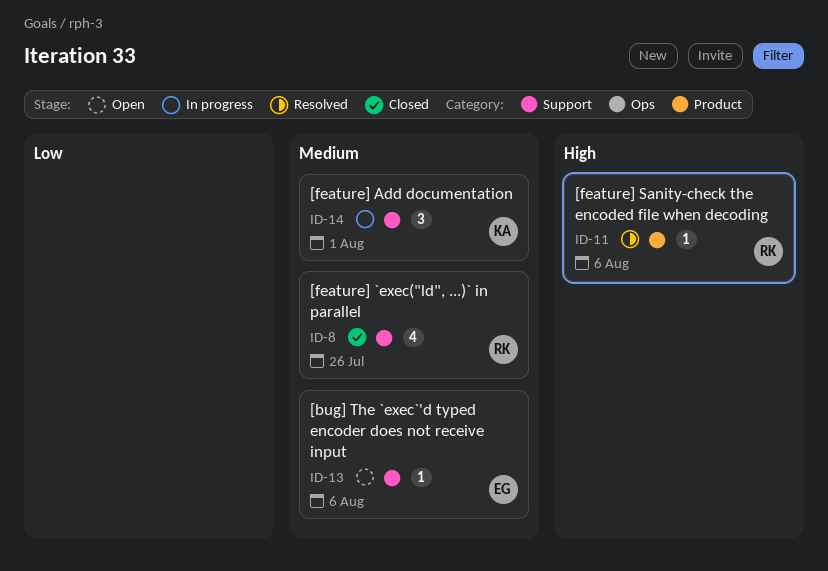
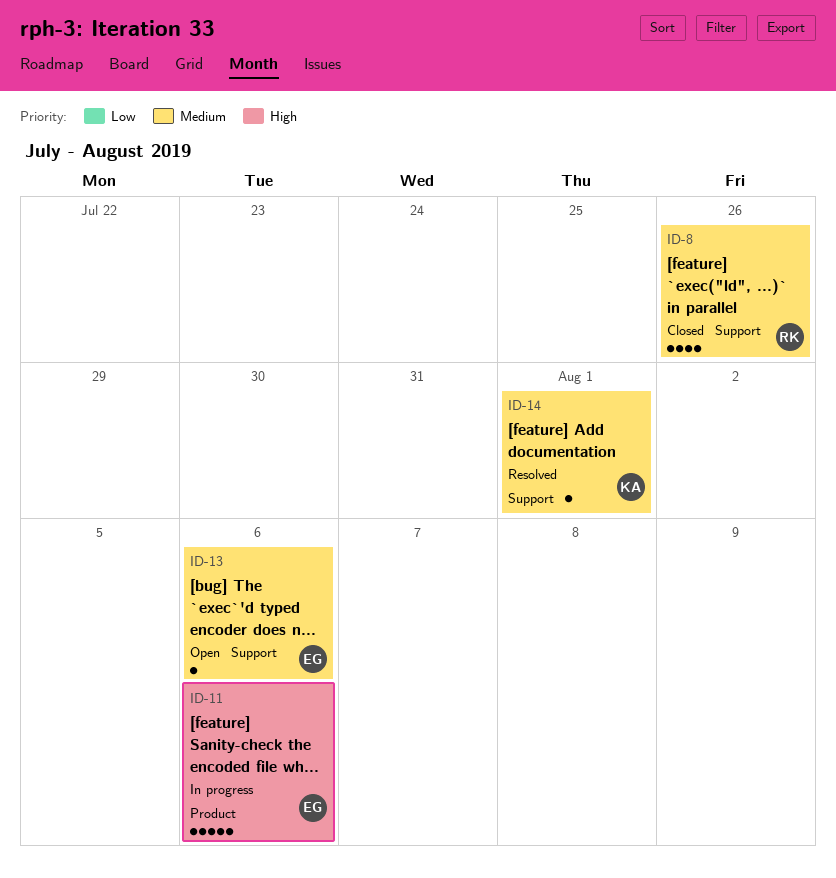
ID-11, status: Resolved -> In progress
ID-11, owner: RK -> EG
ID-11, estimate: 1 -> 5
ID-14, status: In progress -> Resolved
ID-14, estimate: 3 -> 1

